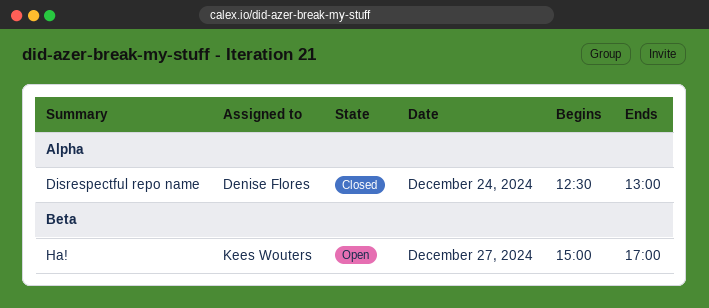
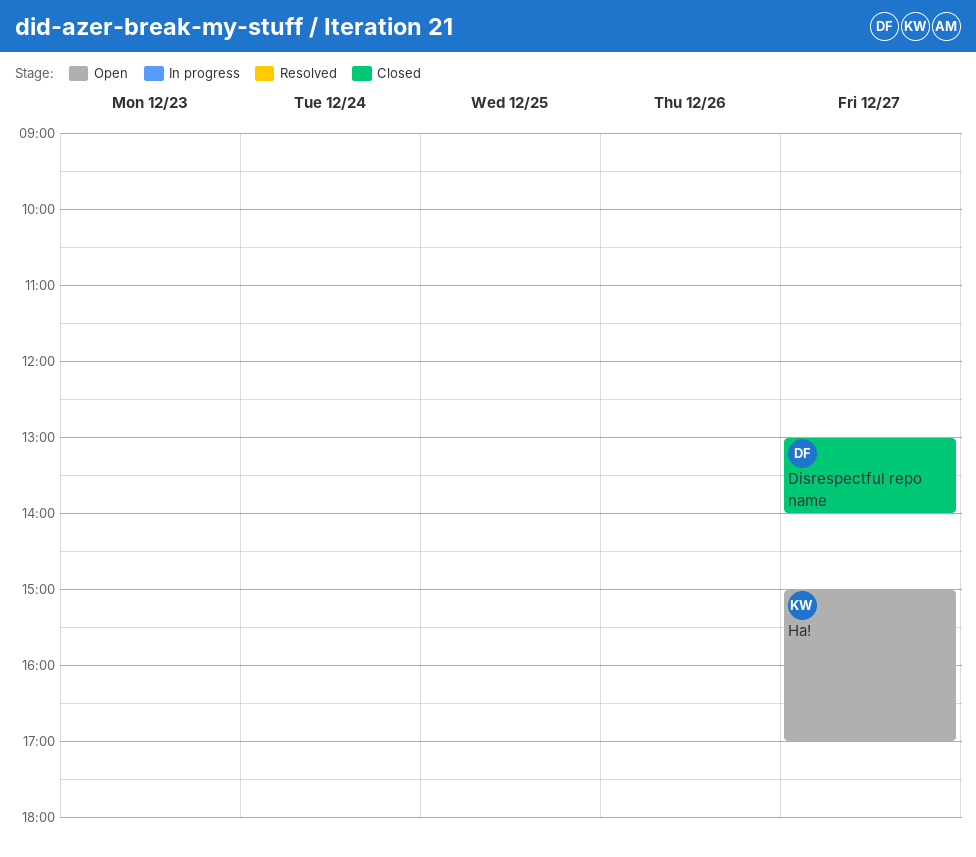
Disrespectful repo name, day: Dec 24 -> Dec 27
Disrespectful repo name, begins: 12:30 -> 13:00
Disrespectful repo name, ends: 13:00 -> 14:00

